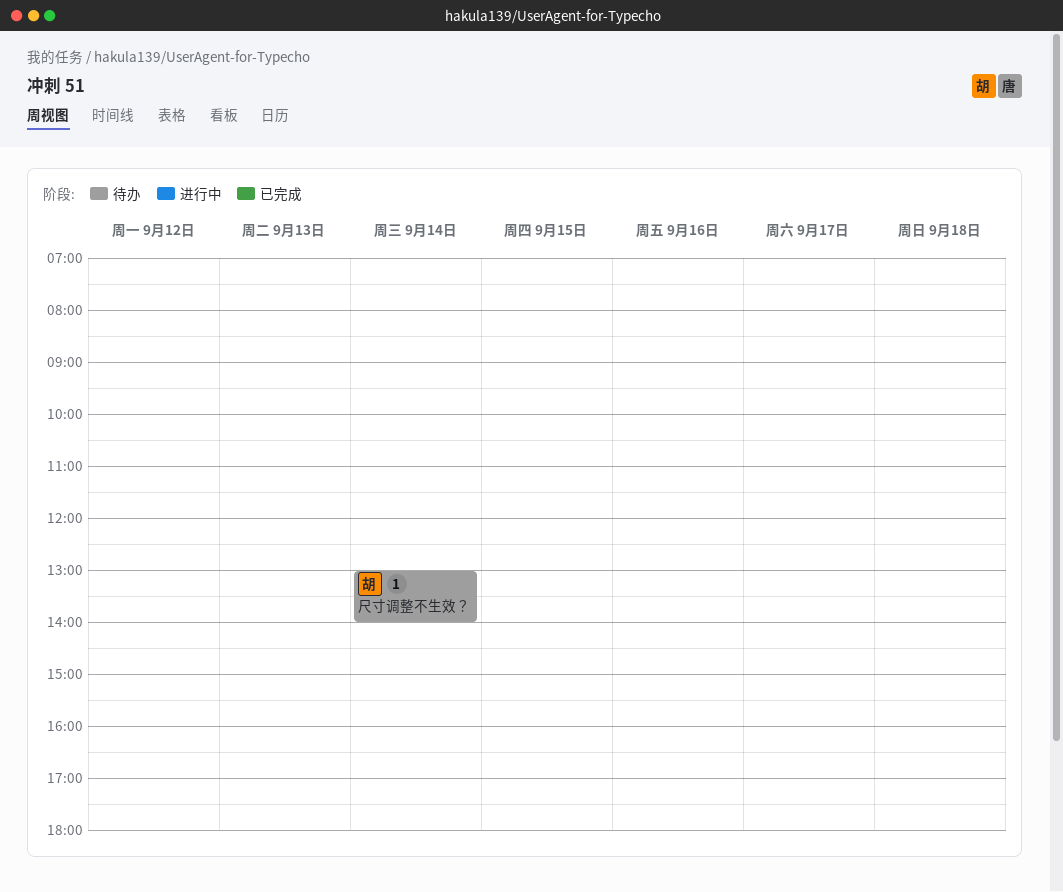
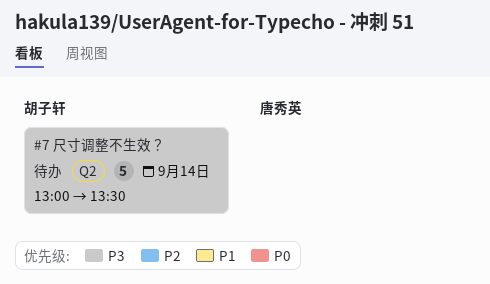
尺寸调整不生效？, estimate: 1 -> 5
尺寸调整不生效？, ends: 14:00 -> 13:30

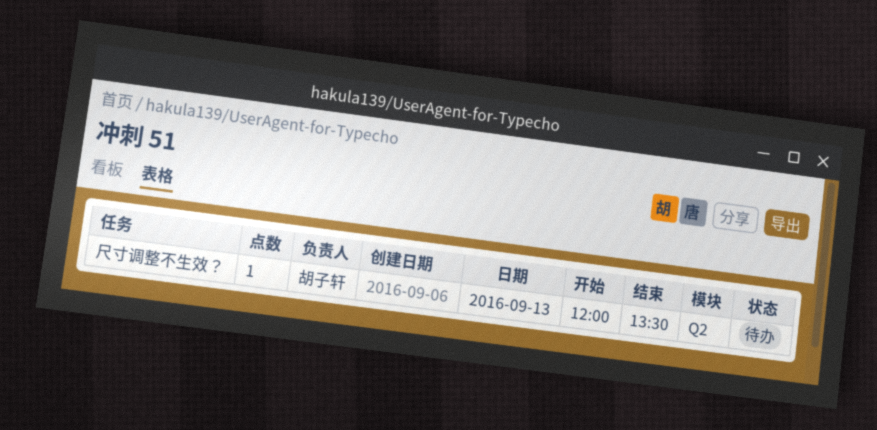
尺寸调整不生效？, estimate: 5 -> 1
尺寸调整不生效？, day: Sep 14 -> Sep 13
尺寸调整不生效？, begins: 13:00 -> 12:00

